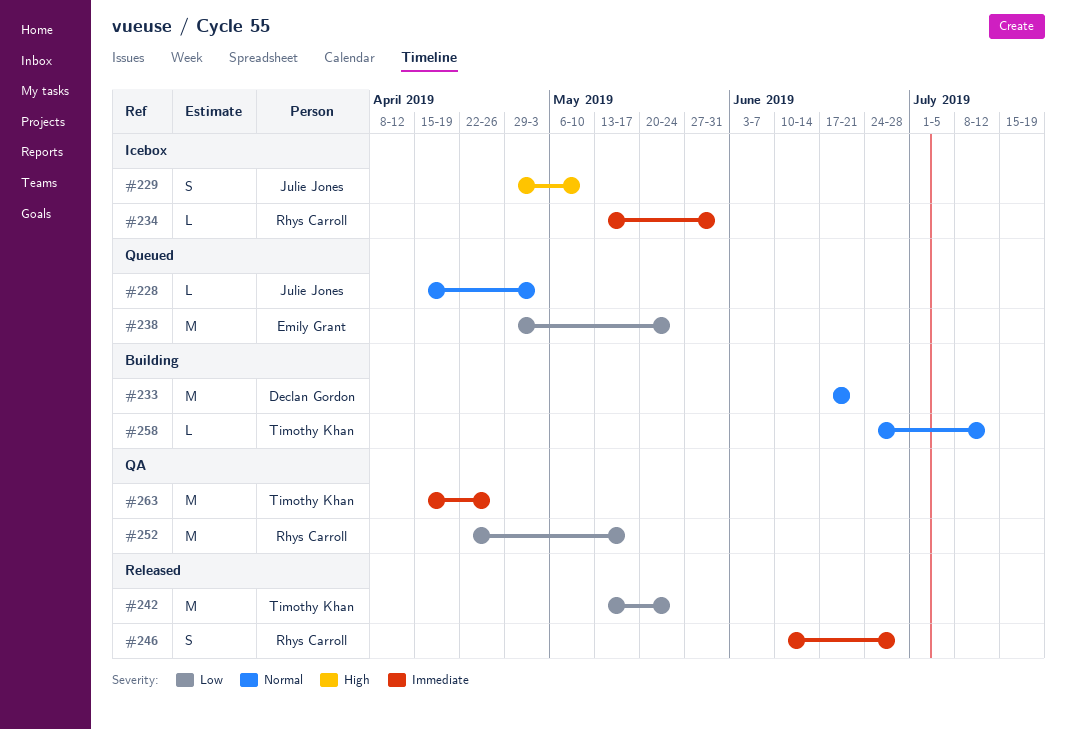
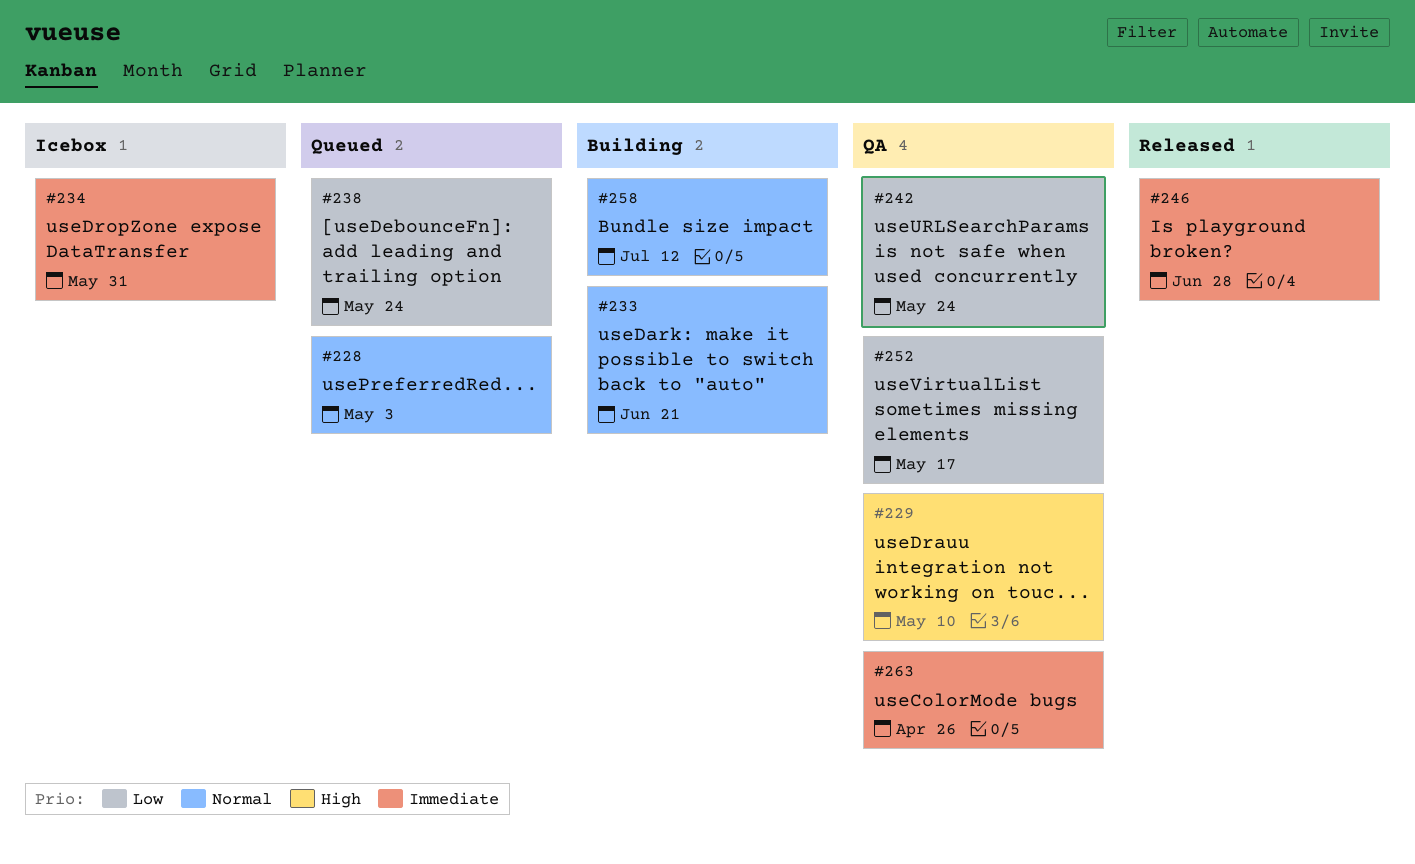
#229, status: Icebox -> QA
#242, status: Released -> QA

